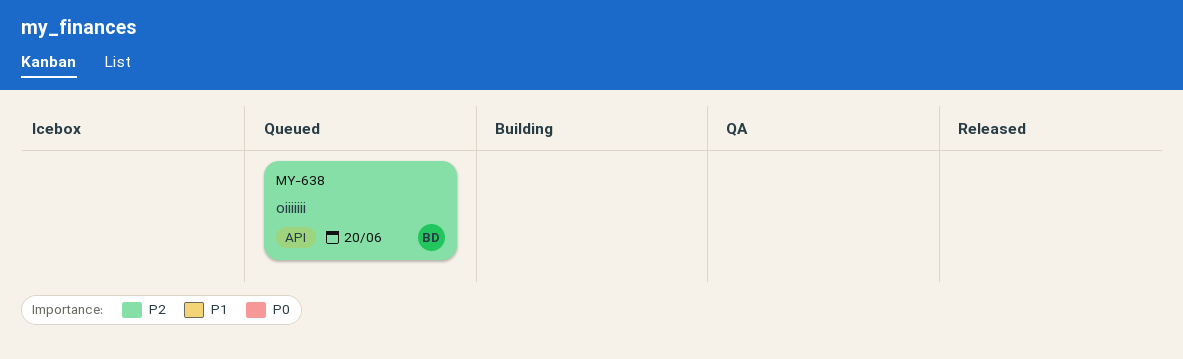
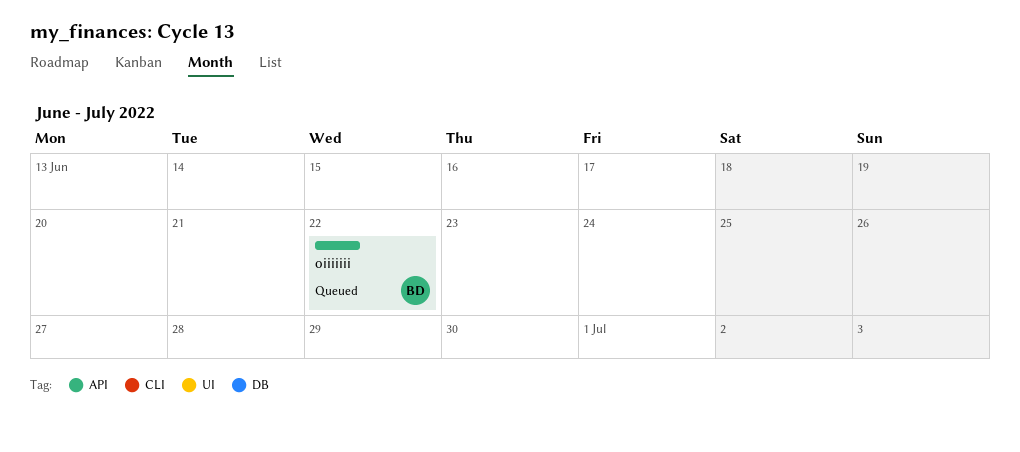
oiiiiiii, due: Jun 20 -> Jun 22

